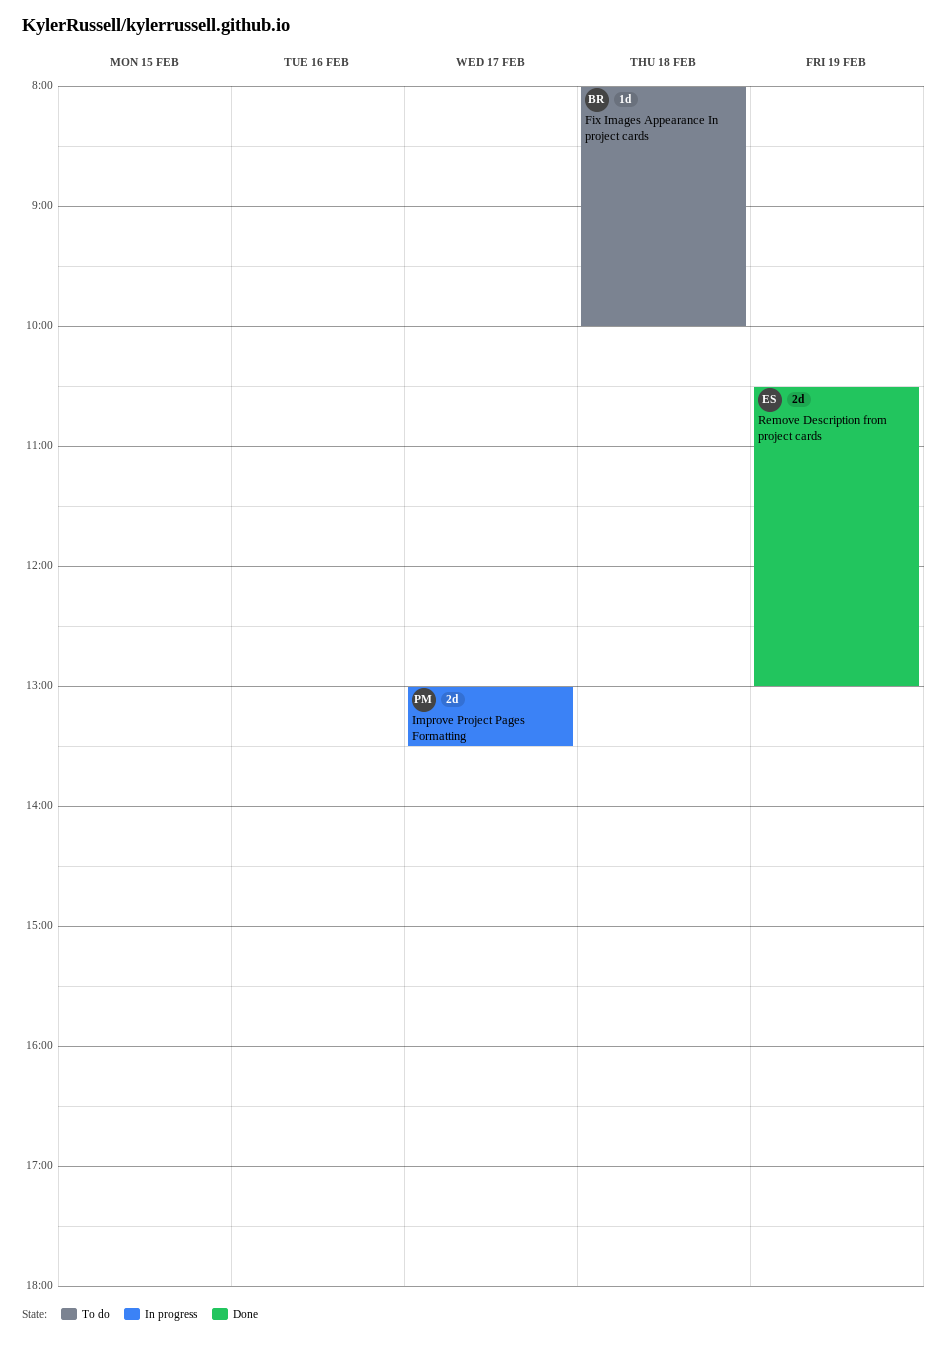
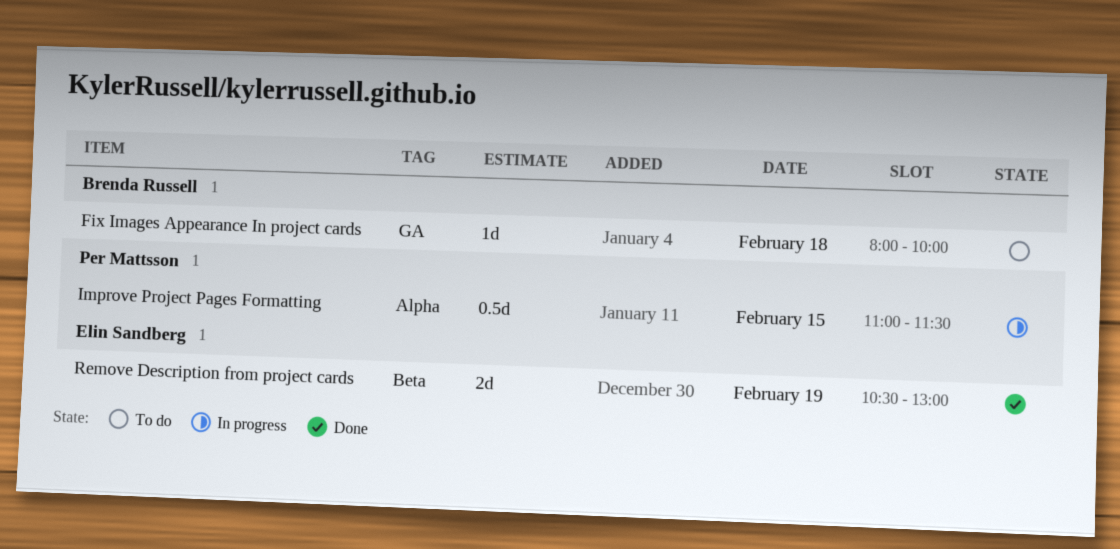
Improve Project Pages Formatting, estimate: 2d -> 0.5d
Improve Project Pages Formatting, day: Feb 17 -> Feb 15
Improve Project Pages Formatting, begins: 13:00 -> 11:00
Improve Project Pages Formatting, ends: 13:30 -> 11:30

